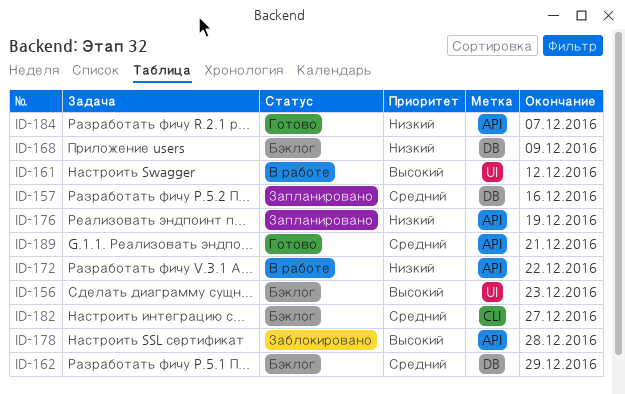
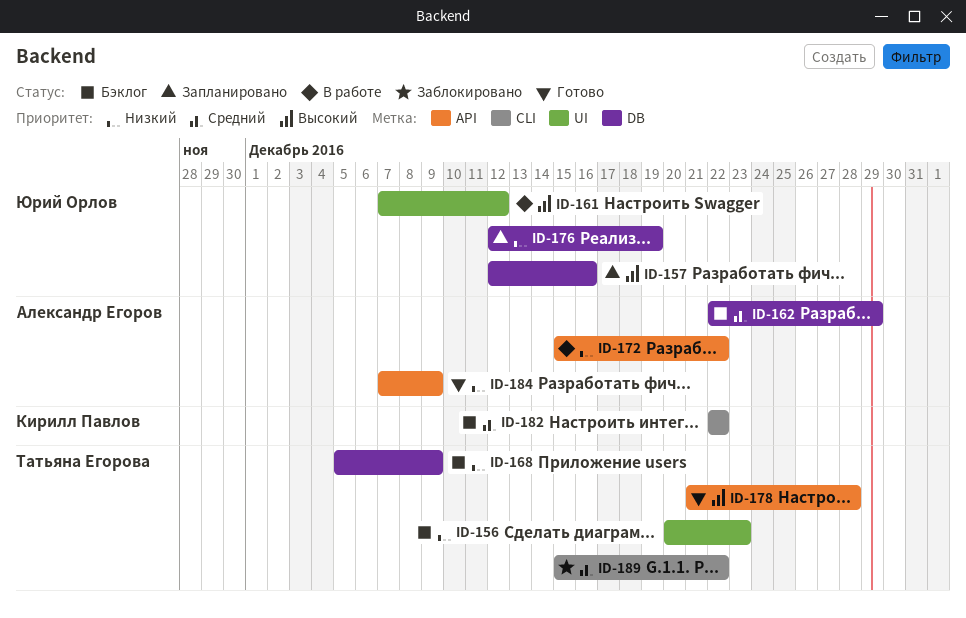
ID-156, priority: Высокий -> Низкий
ID-157, priority: Средний -> Высокий
ID-176, label: API -> DB
ID-178, status: Заблокировано -> Готово
ID-182, due: Dec 27 -> Dec 22
ID-184, due: Dec 7 -> Dec 9
ID-189, status: Готово -> Заблокировано
ID-189, label: API -> CLI
ID-189, due: Dec 21 -> Dec 22

